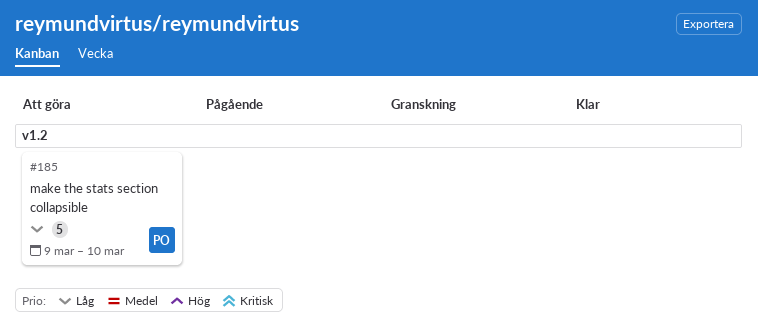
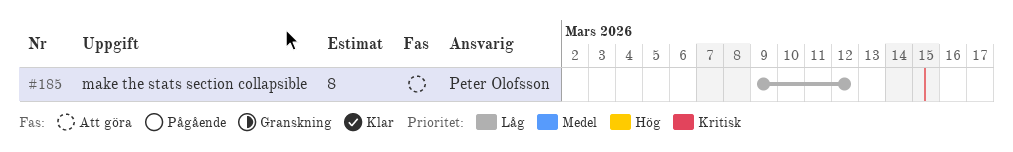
#185, estimate: 5 -> 8
#185, due: Mar 10 -> Mar 12

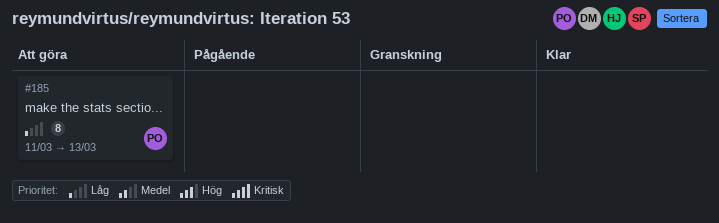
#185, start: Mar 9 -> Mar 11
#185, due: Mar 12 -> Mar 13

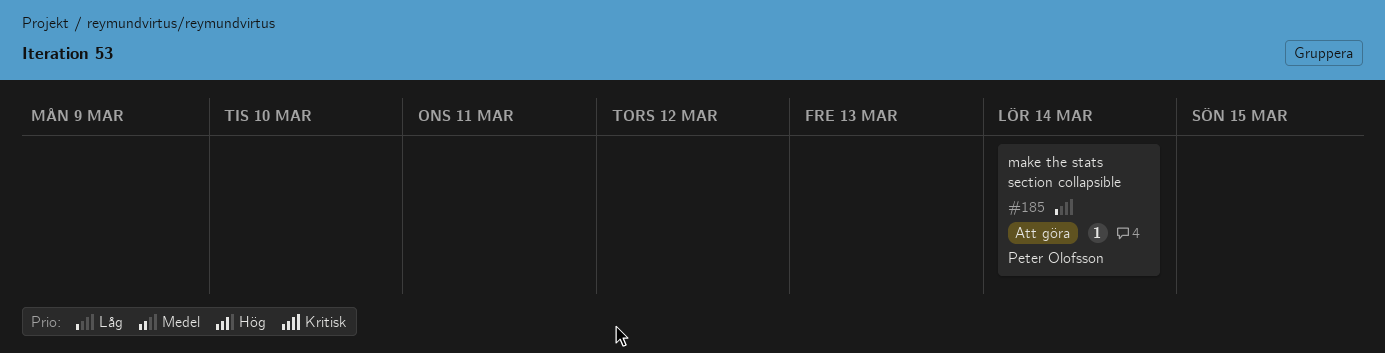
#185, estimate: 8 -> 1
#185, due: Mar 13 -> Mar 14

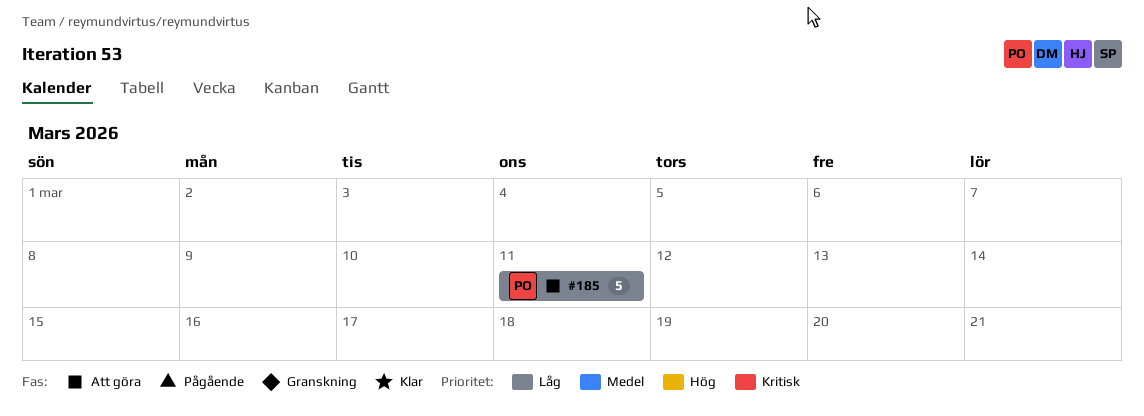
#185, estimate: 1 -> 5
#185, due: Mar 14 -> Mar 11

